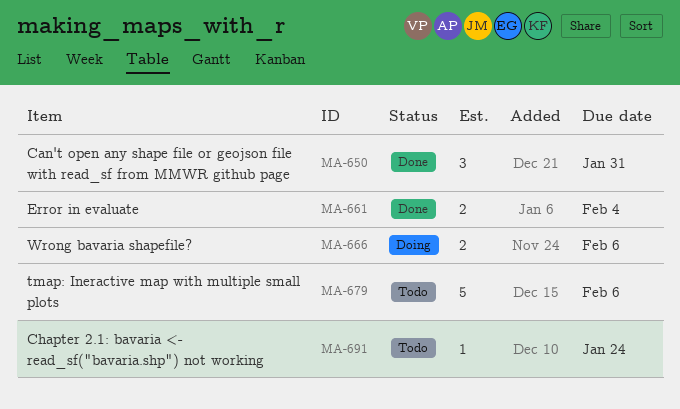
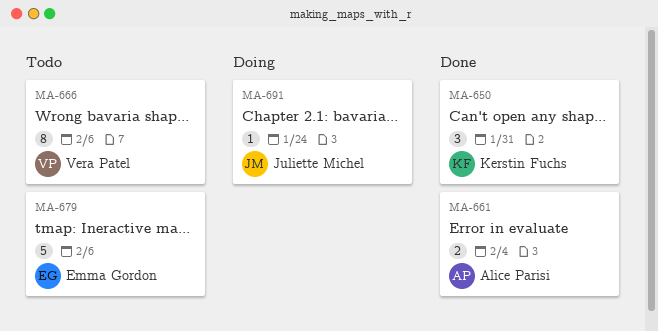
MA-666, status: Doing -> Todo
MA-666, estimate: 2 -> 8
MA-691, status: Todo -> Doing

